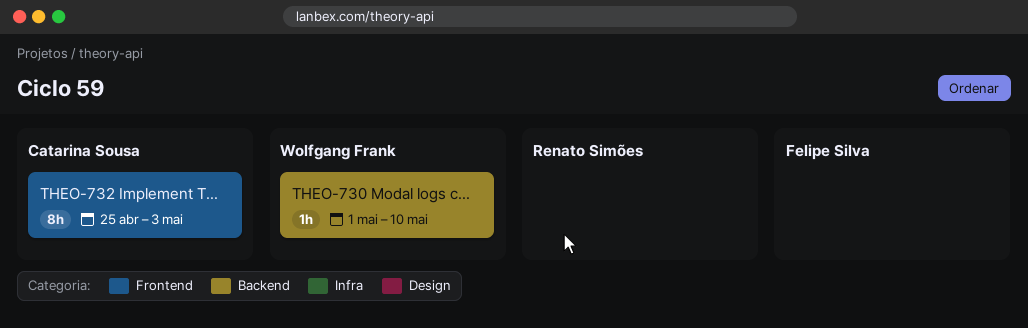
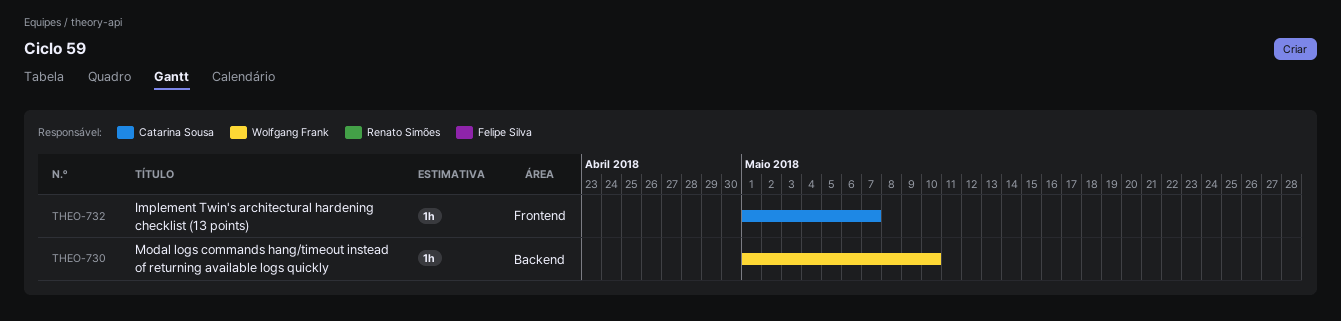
THEO-732, estimate: 8h -> 1h
THEO-732, start: Apr 25 -> May 1
THEO-732, due: May 3 -> May 7

